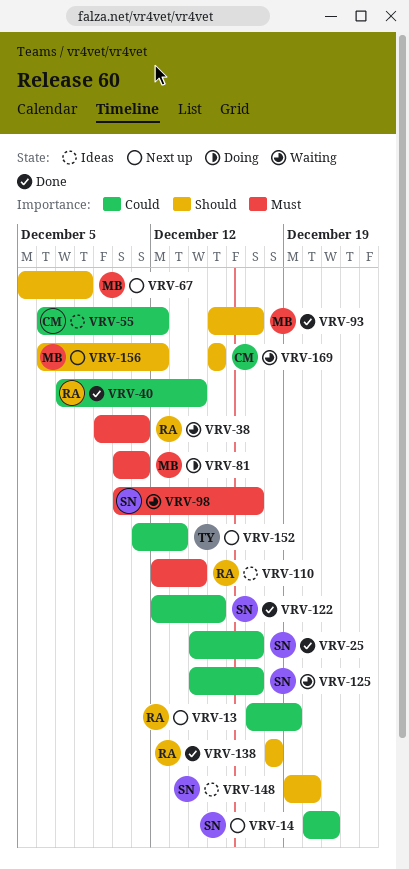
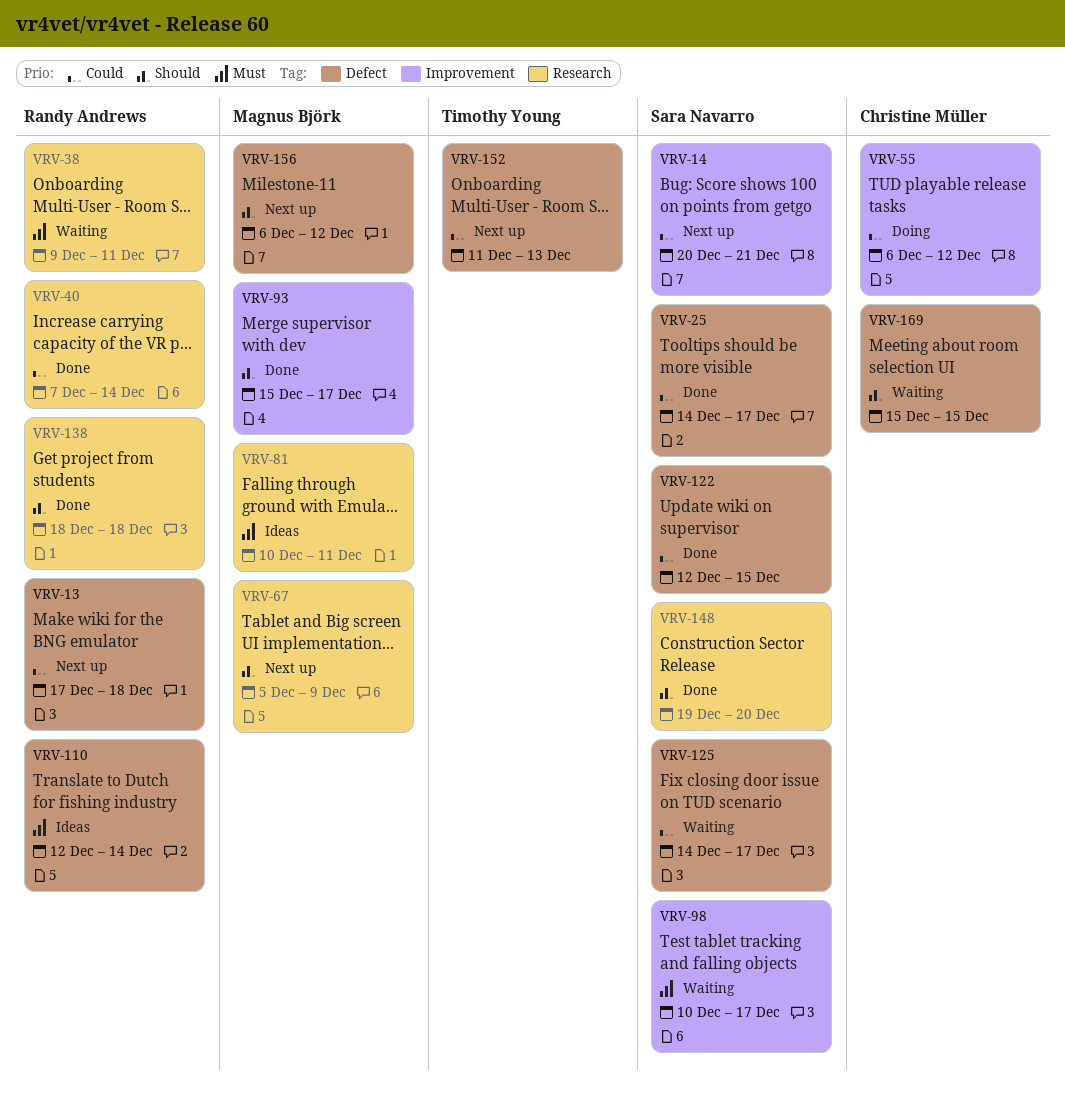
VRV-13, due: Dec 19 -> Dec 18
VRV-55, status: Ideas -> Doing
VRV-67, due: Dec 8 -> Dec 9
VRV-81, status: Doing -> Ideas
VRV-148, status: Ideas -> Done

